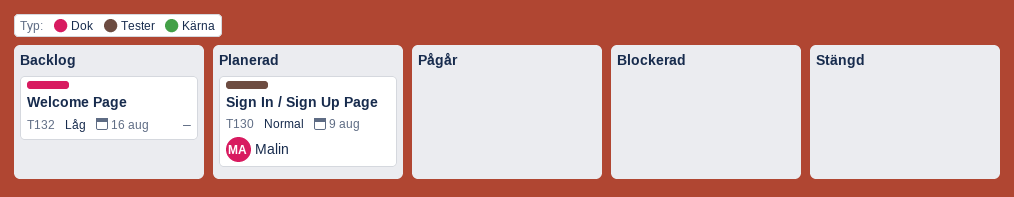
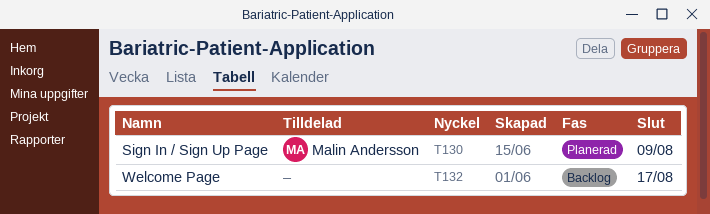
T132, due: Aug 16 -> Aug 17

